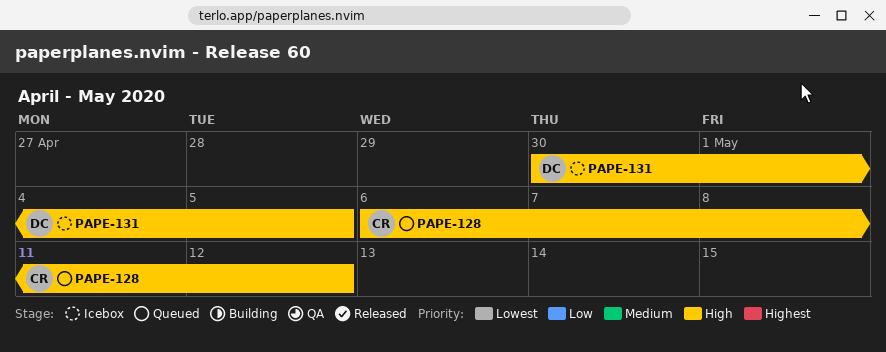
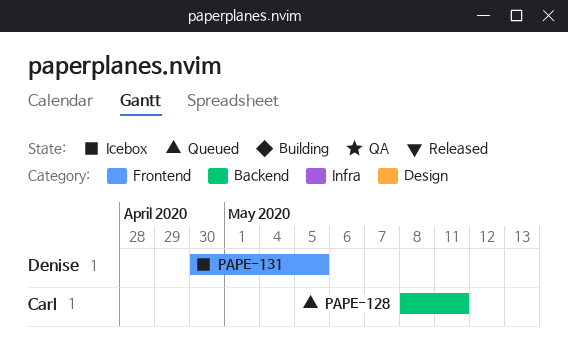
PAPE-128, start: May 6 -> May 8
PAPE-128, due: May 12 -> May 11

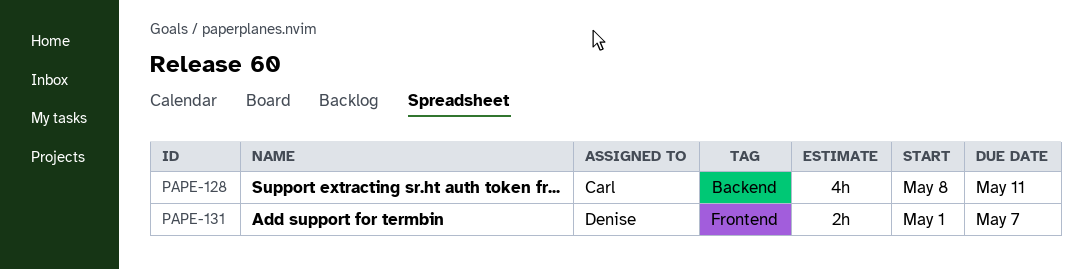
PAPE-131, start: Apr 30 -> May 1
PAPE-131, due: May 5 -> May 7

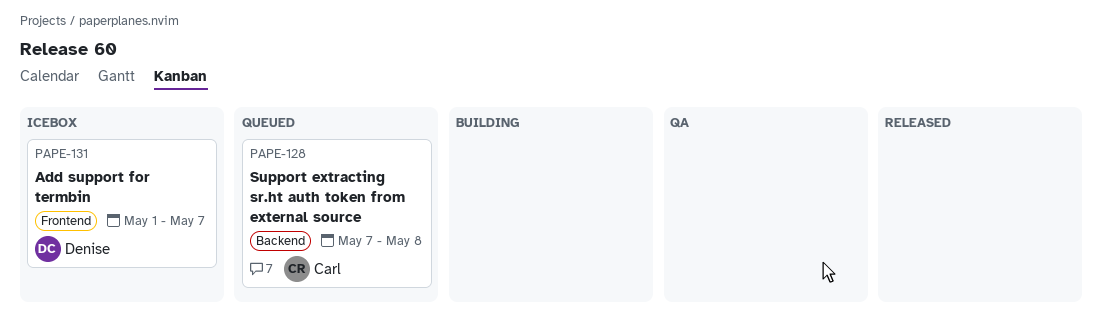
PAPE-128, start: May 8 -> May 7
PAPE-128, due: May 11 -> May 8

